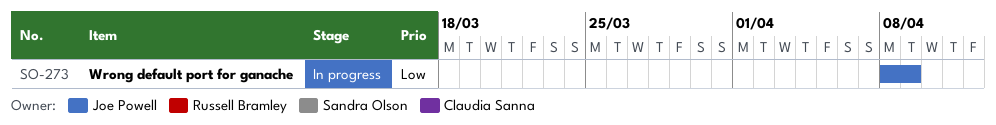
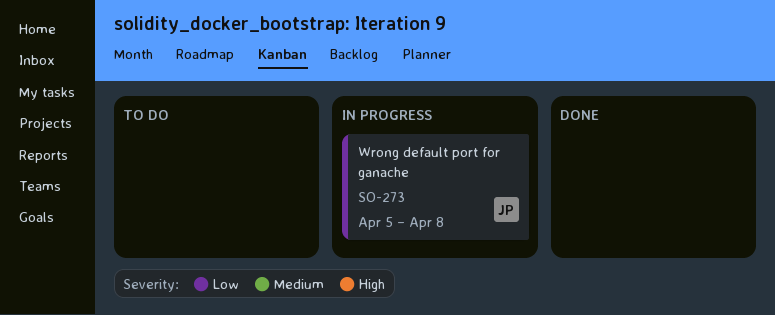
SO-273, start: Apr 8 -> Apr 5
SO-273, due: Apr 9 -> Apr 8

